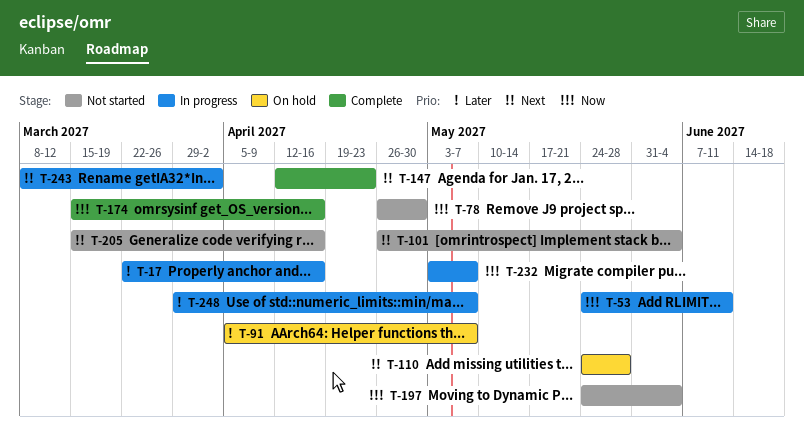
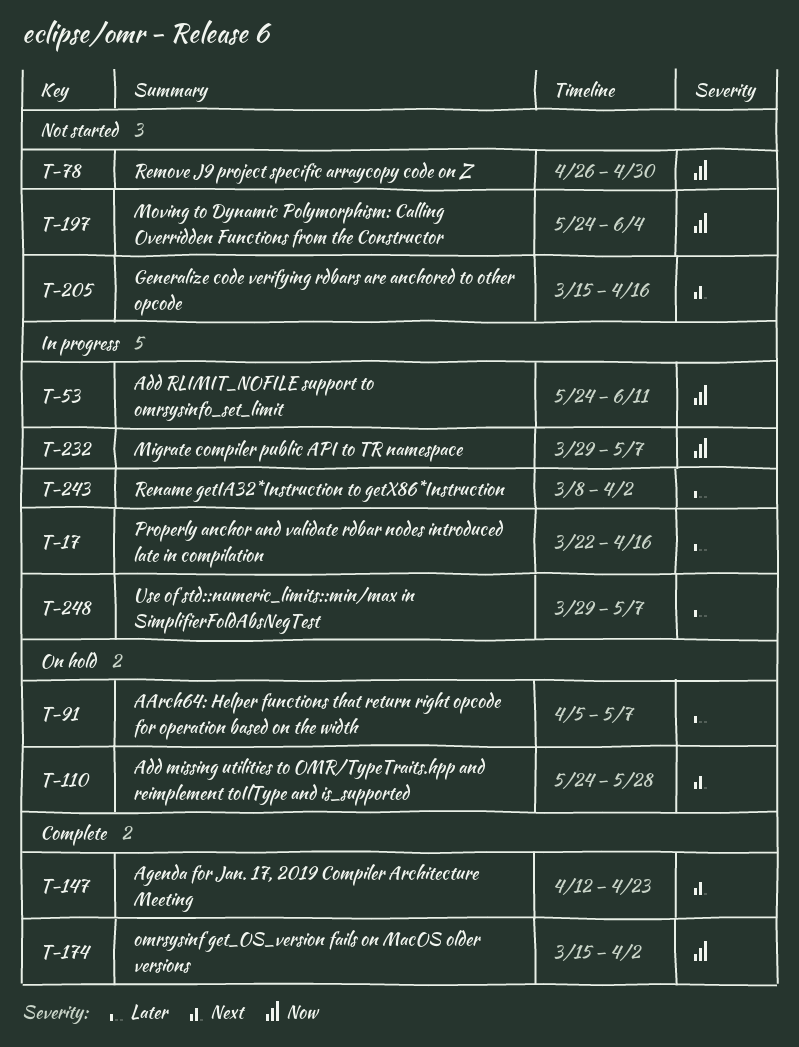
T-101: present -> none
T-174, due: Apr 16 -> Apr 2
T-232, start: May 3 -> Mar 29
T-243, priority: Next -> Later

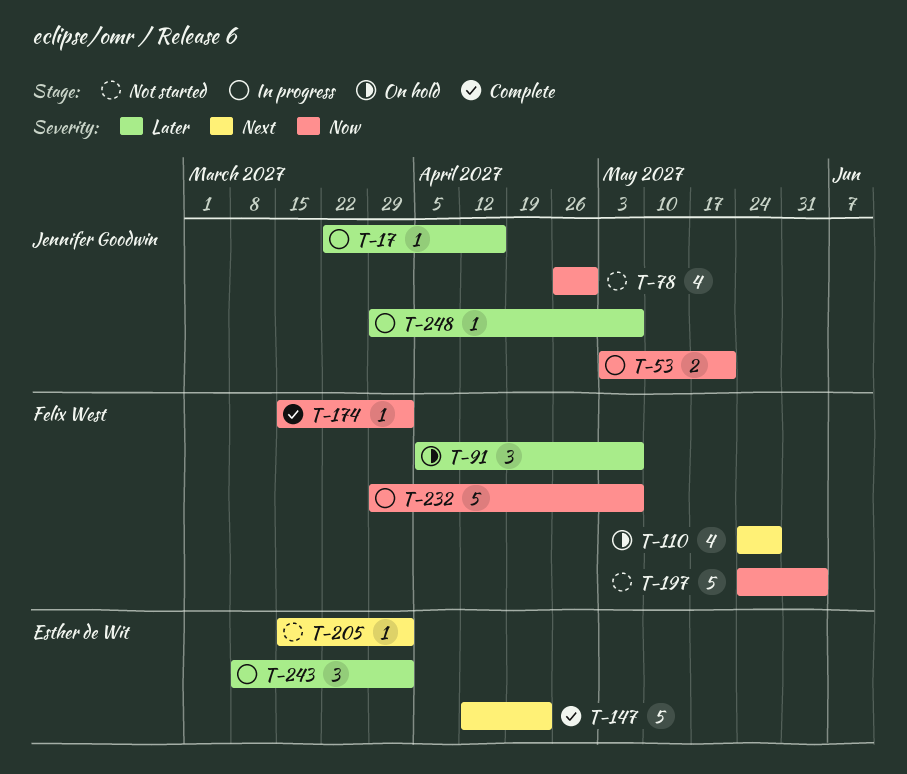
T-53, start: May 24 -> May 3
T-53, due: Jun 11 -> May 21
T-205, due: Apr 16 -> Apr 2

